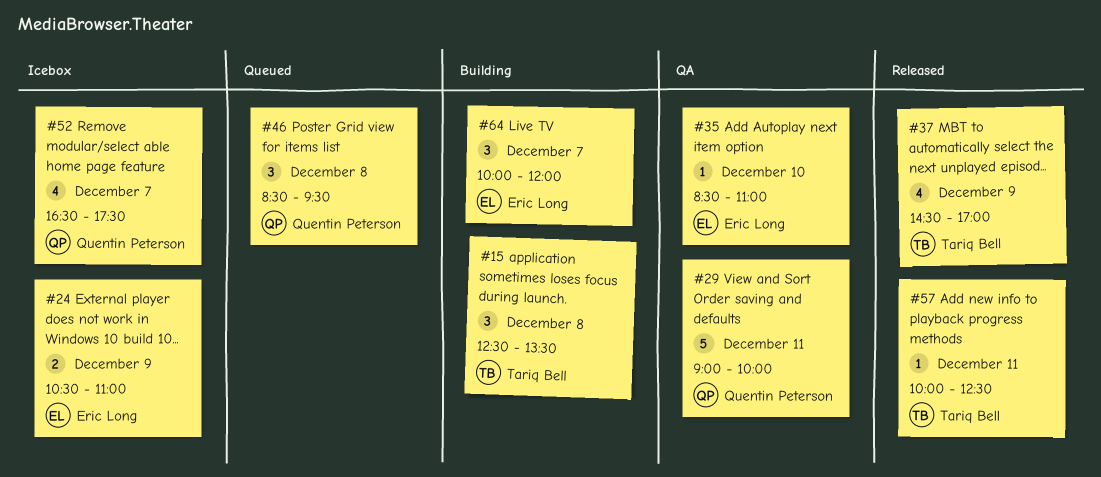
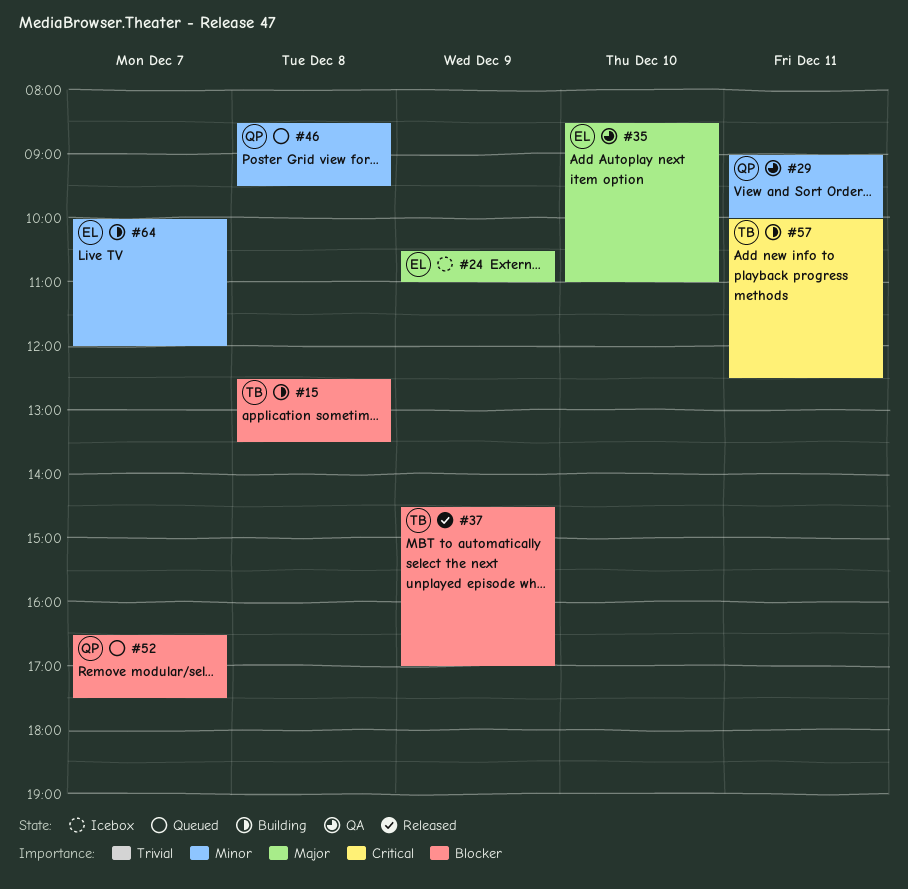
#52, status: Icebox -> Queued
#57, status: Released -> Building

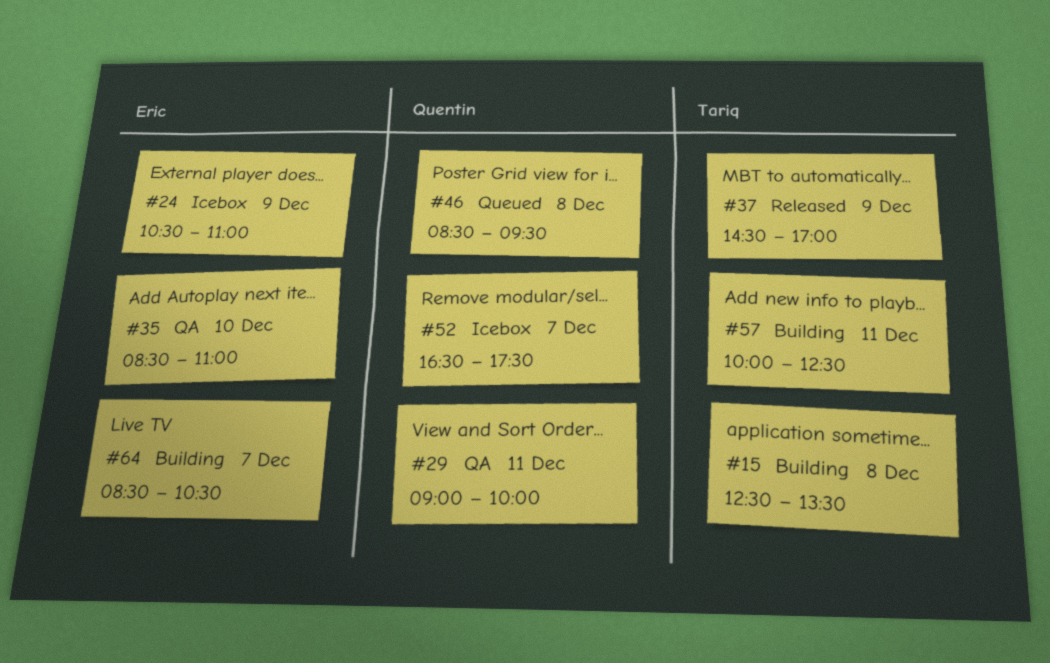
#52, status: Queued -> Icebox
#64, begins: 10:00 -> 08:30
#64, ends: 12:00 -> 10:30

